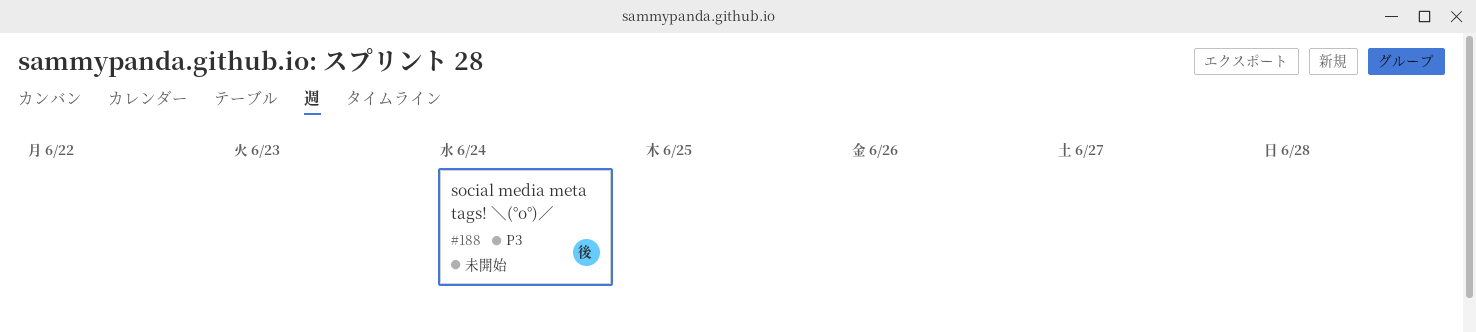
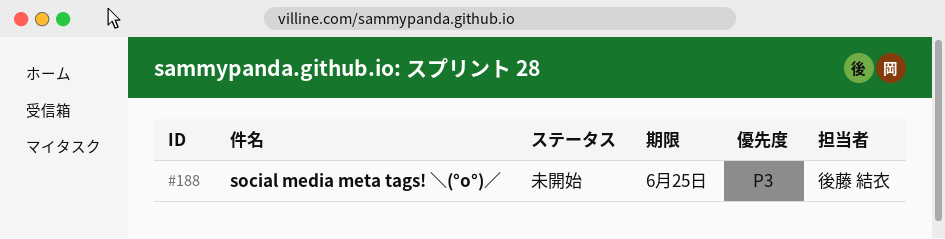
#188, due: Jun 24 -> Jun 25

